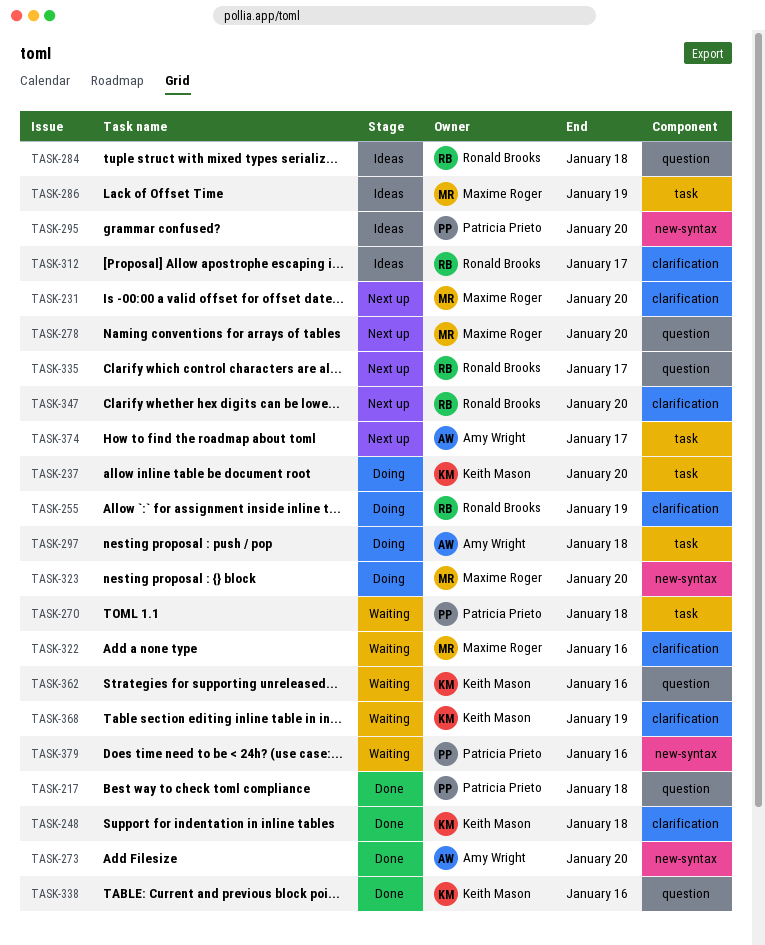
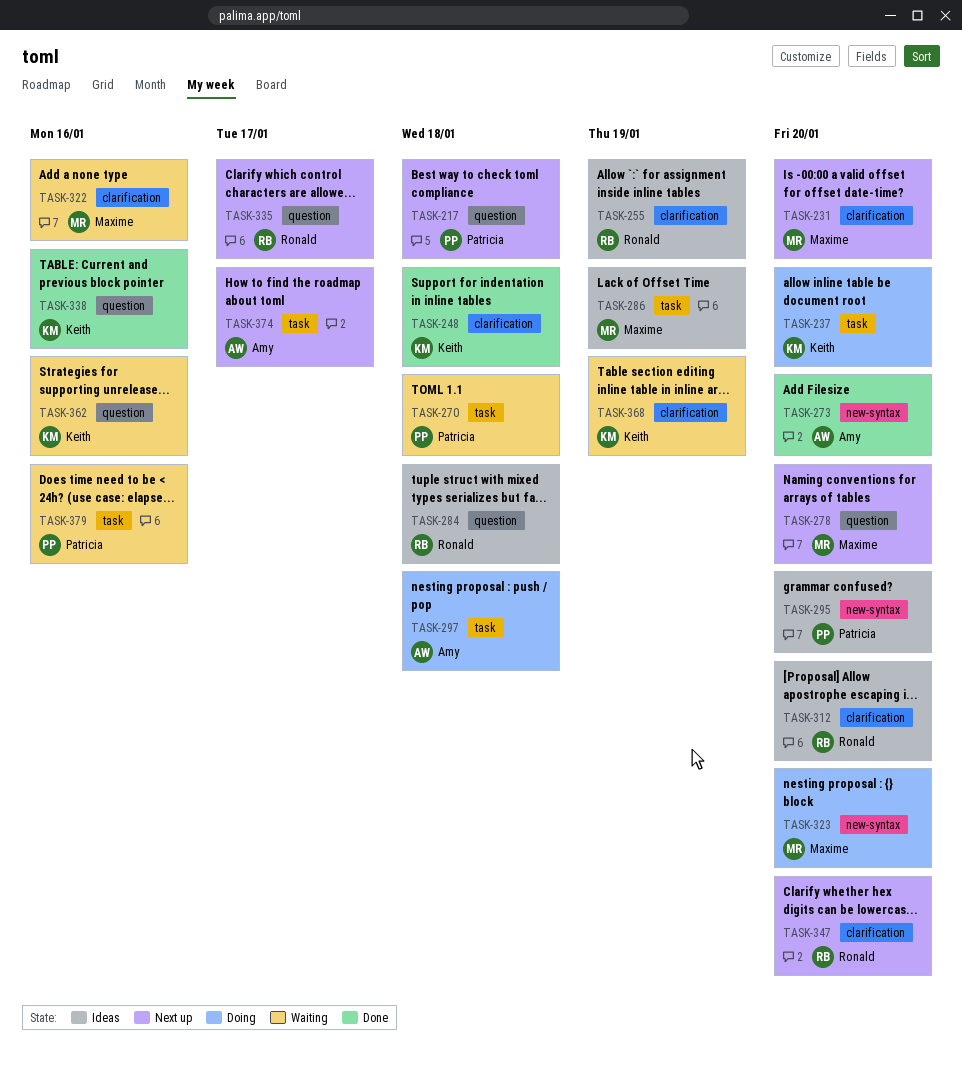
TASK-217, status: Done -> Next up
TASK-255, status: Doing -> Ideas
TASK-312, due: Jan 17 -> Jan 20
TASK-379, label: new-syntax -> task

